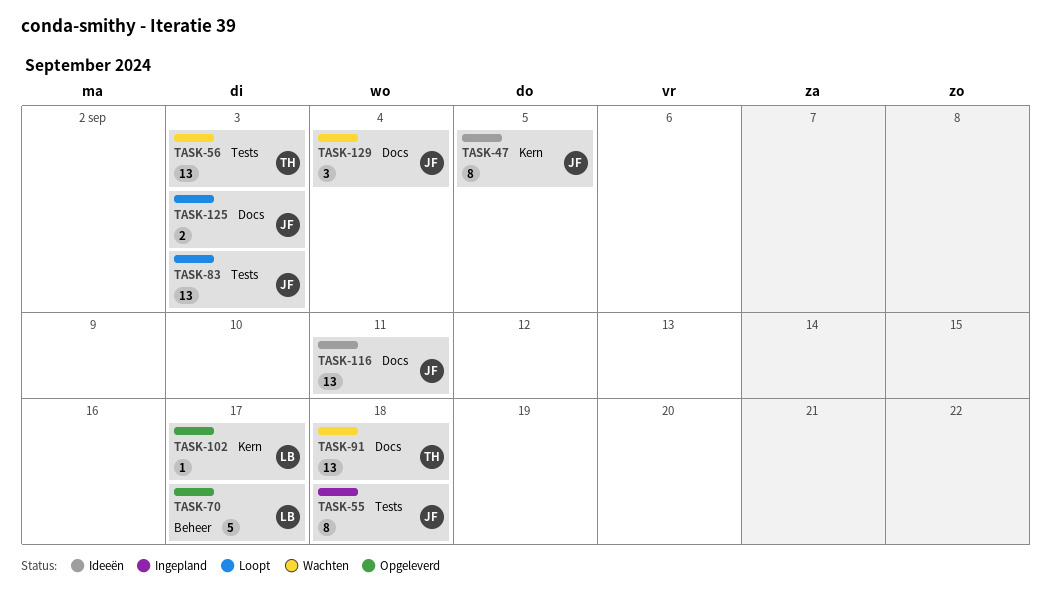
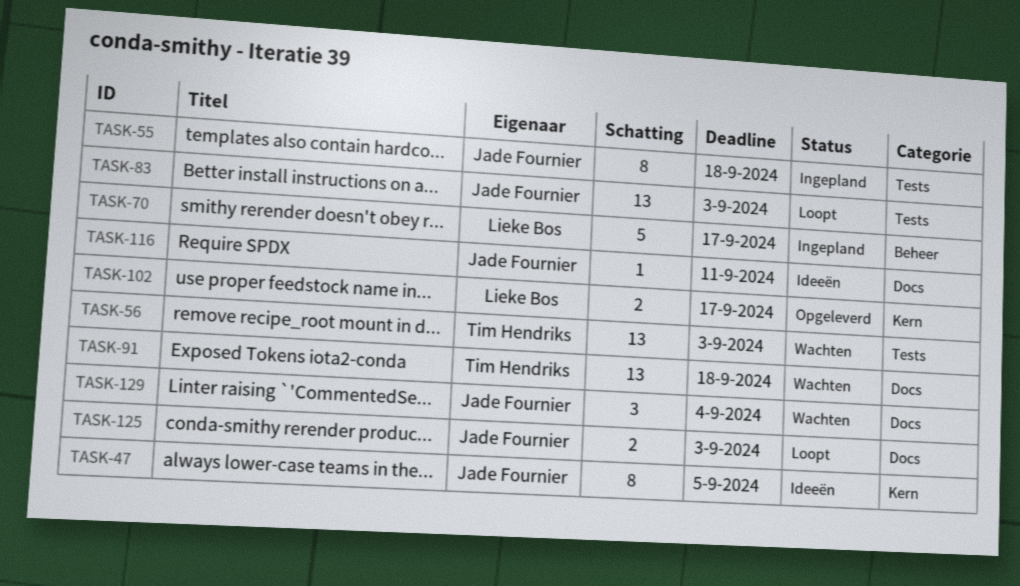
TASK-70, status: Opgeleverd -> Ingepland
TASK-102, estimate: 1 -> 2
TASK-116, estimate: 13 -> 1

